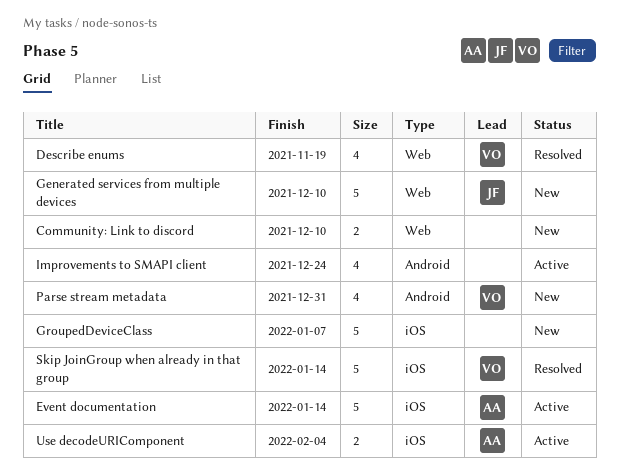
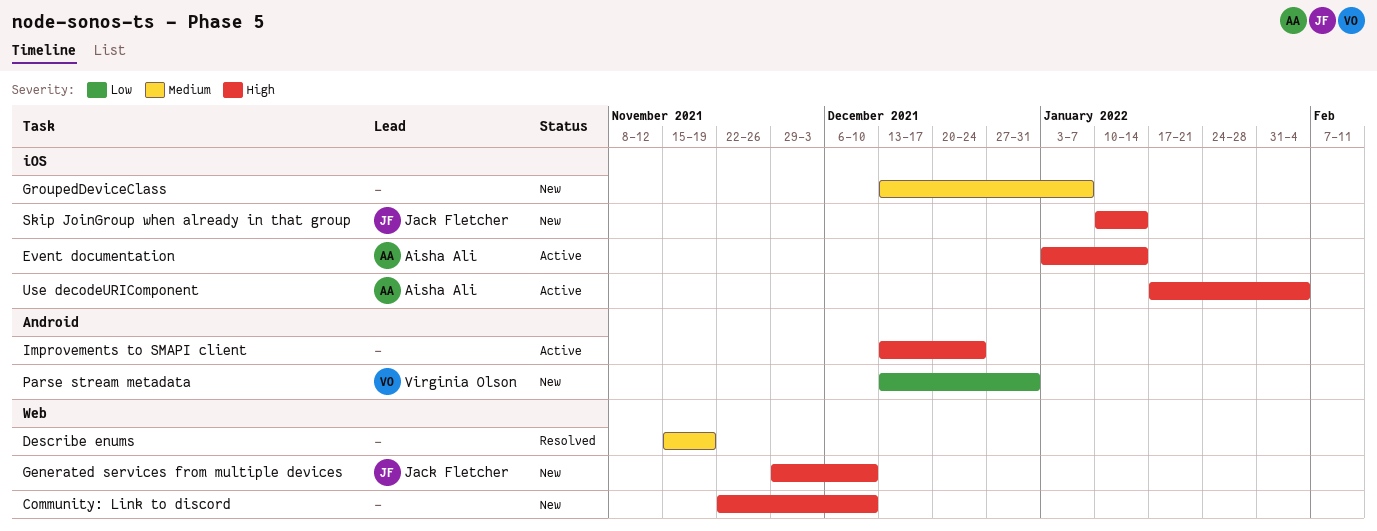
Describe enums, owner: Virginia Olson -> none
Skip JoinGroup when already in that group, status: Resolved -> New
Skip JoinGroup when already in that group, owner: Virginia Olson -> Jack Fletcher

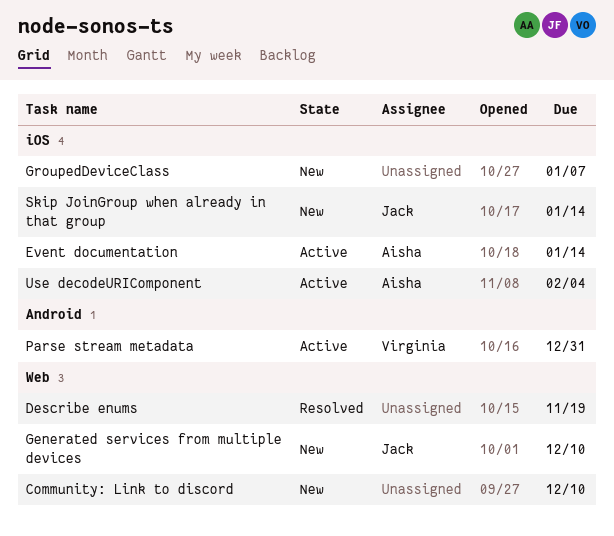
Improvements to SMAPI client: present -> none
Parse stream metadata, status: New -> Active

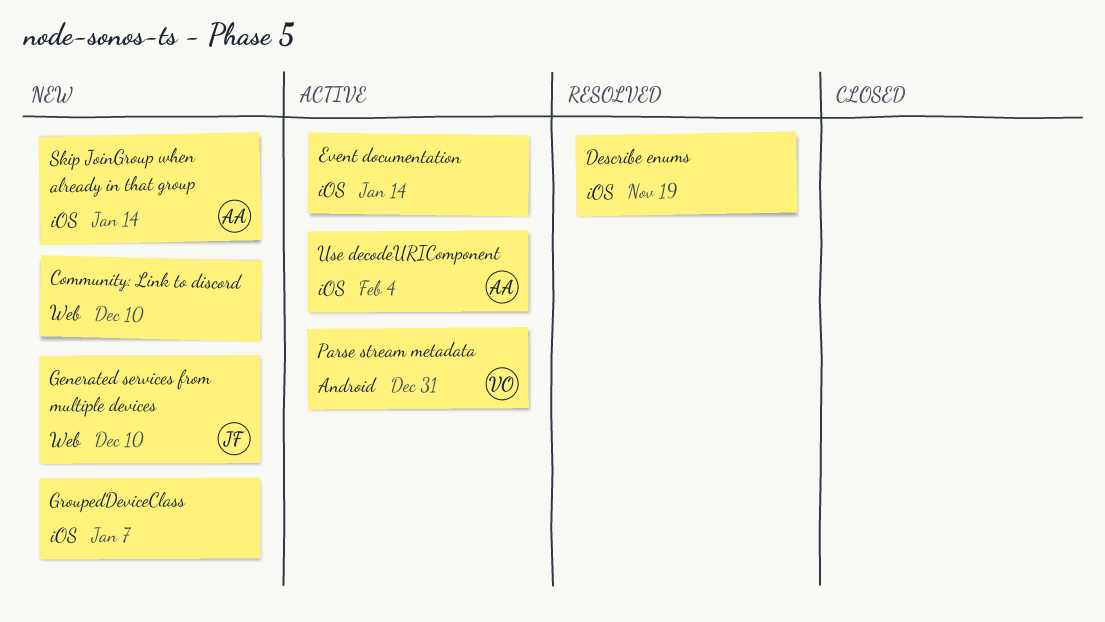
Describe enums, label: Web -> iOS
Event documentation, owner: Aisha -> none
Skip JoinGroup when already in that group, owner: Jack -> Aisha

